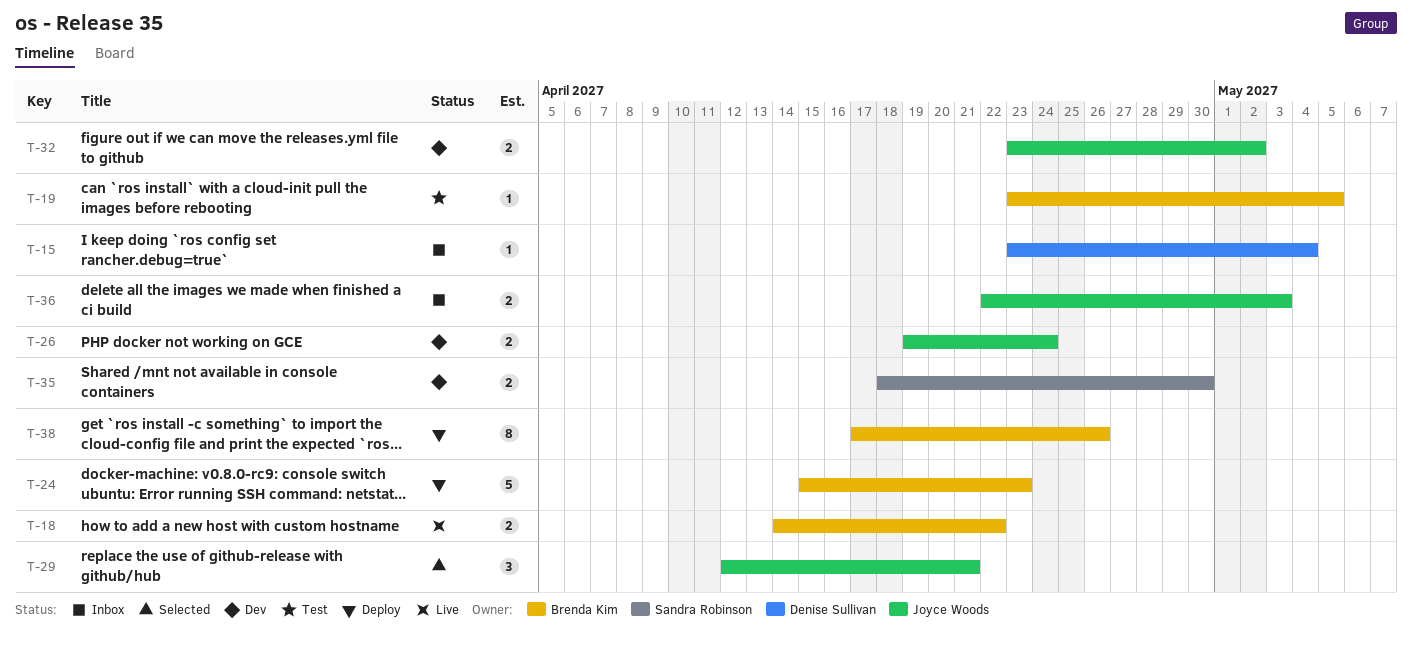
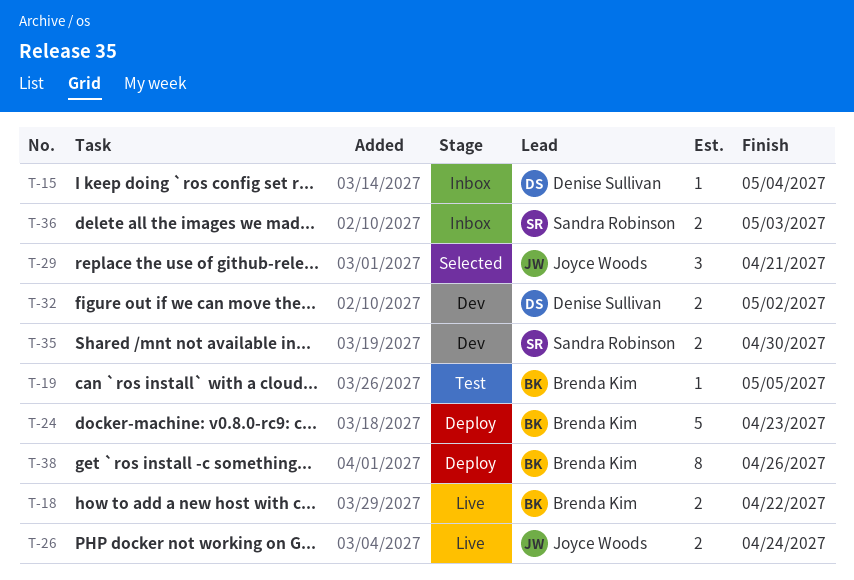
T-26, status: Dev -> Live
T-32, owner: Joyce Woods -> Denise Sullivan
T-36, owner: Joyce Woods -> Sandra Robinson

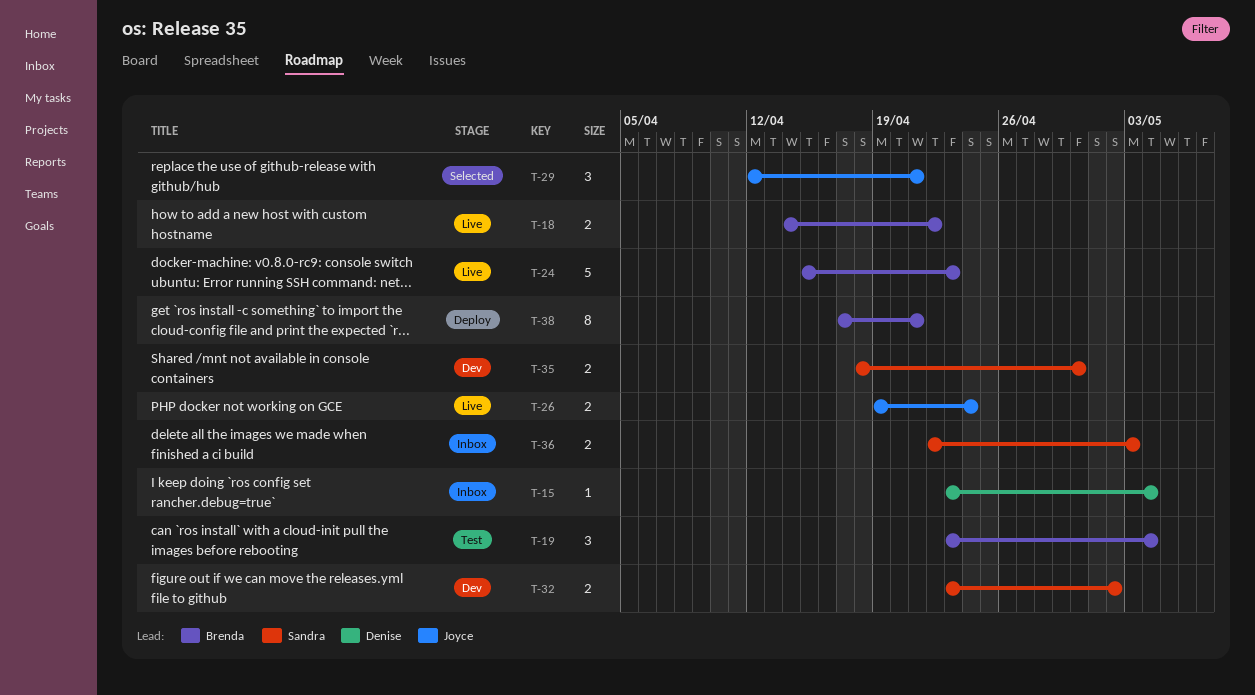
T-19, estimate: 1 -> 3
T-19, due: May 5 -> May 4
T-24, status: Deploy -> Live
T-32, owner: Denise Sullivan -> Sandra Robinson
T-38, due: Apr 26 -> Apr 21

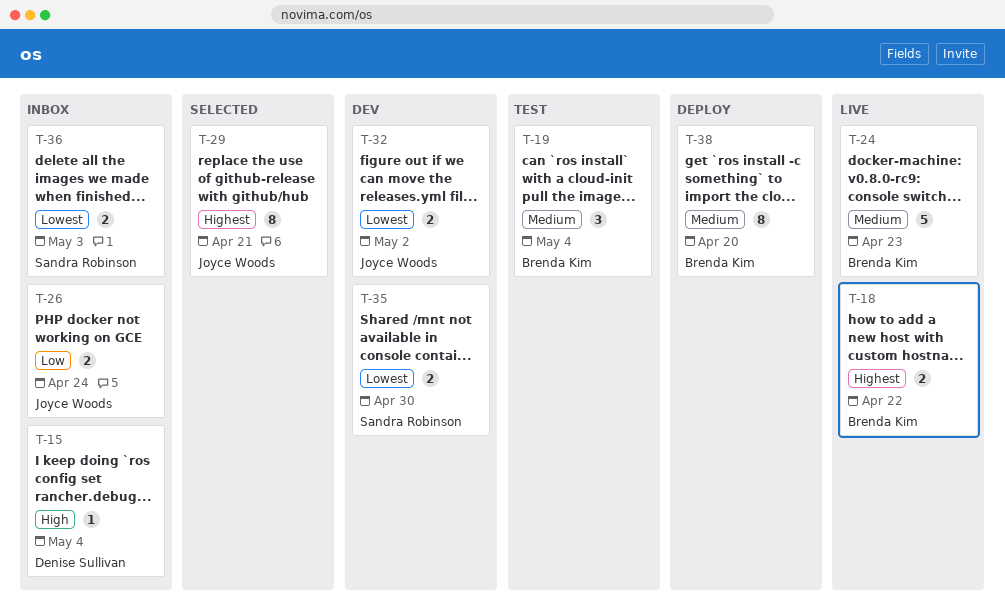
T-26, status: Live -> Inbox
T-29, estimate: 3 -> 8
T-32, owner: Sandra Robinson -> Joyce Woods
T-38, due: Apr 21 -> Apr 20

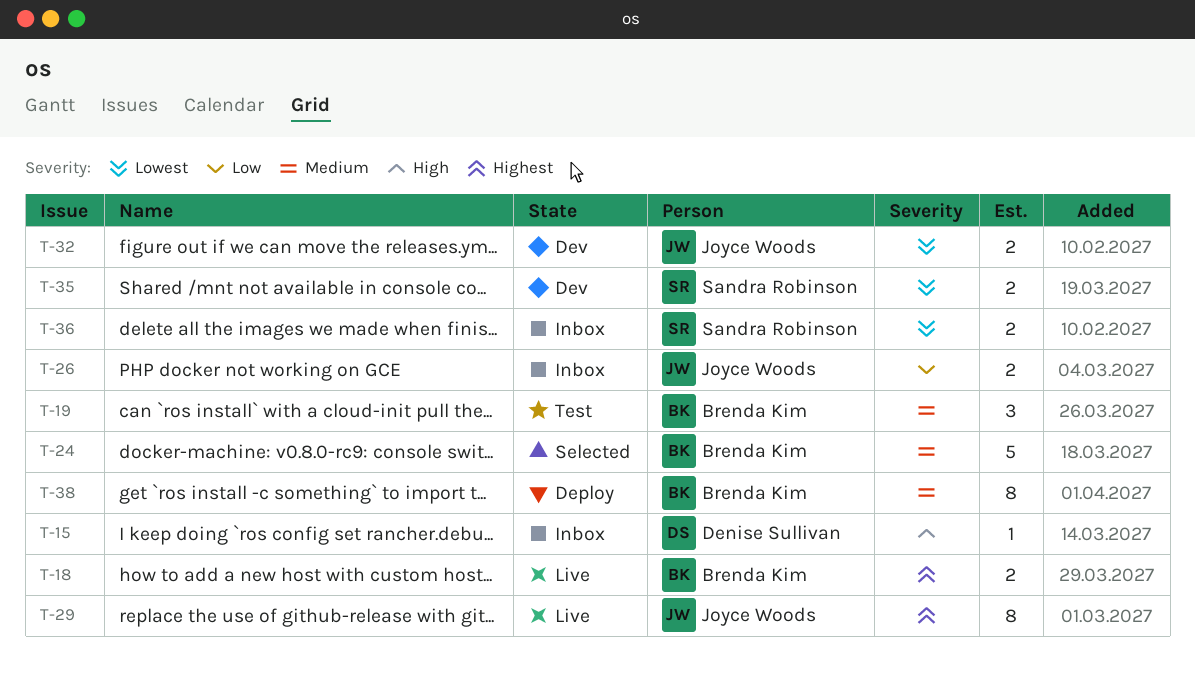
T-24, status: Live -> Selected
T-29, status: Selected -> Live

